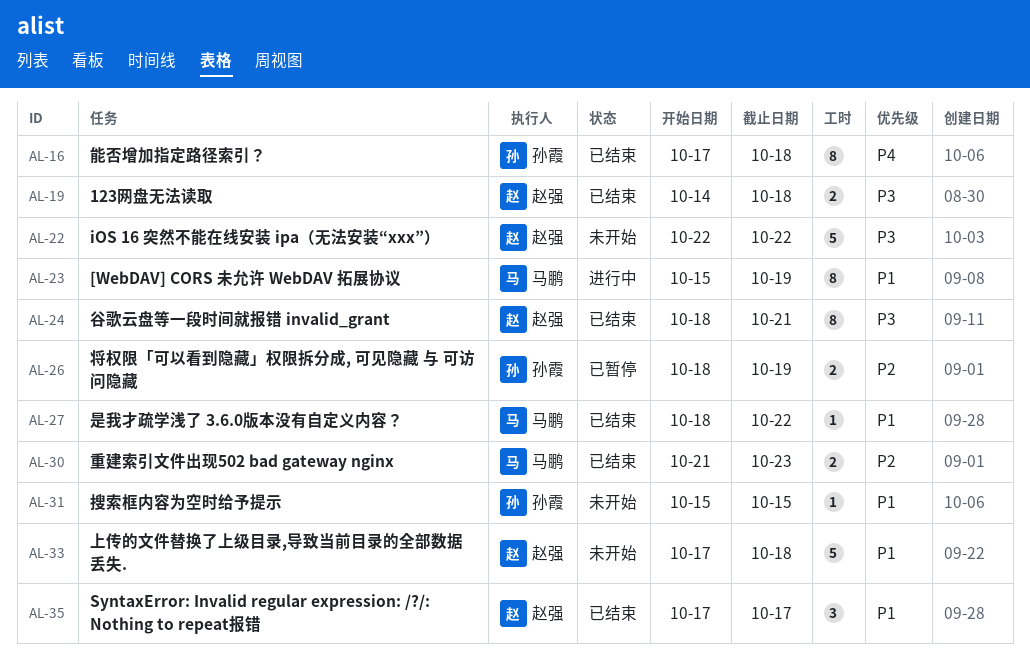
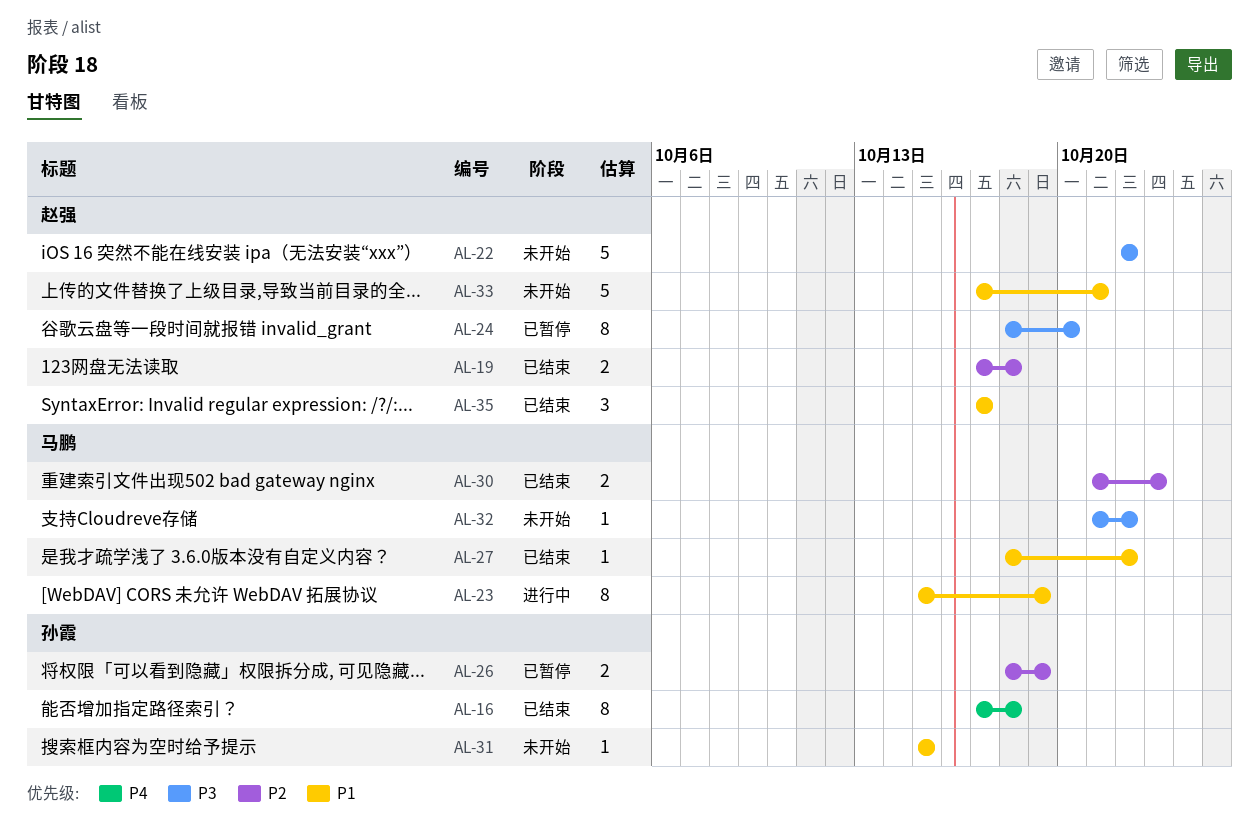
AL-19, priority: P3 -> P2
AL-19, start: Oct 14 -> Oct 17
AL-24, status: 已结束 -> 已暂停
AL-24, due: Oct 21 -> Oct 20
AL-32: none -> present
AL-33, due: Oct 18 -> Oct 21

